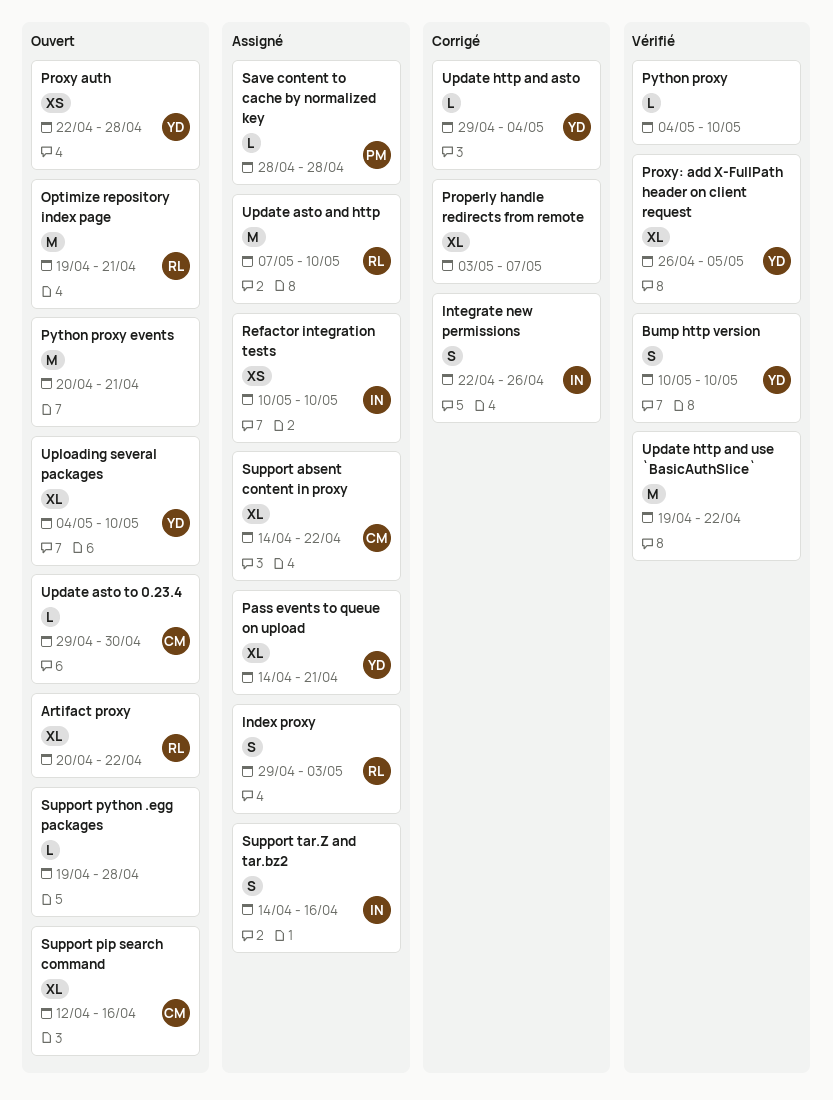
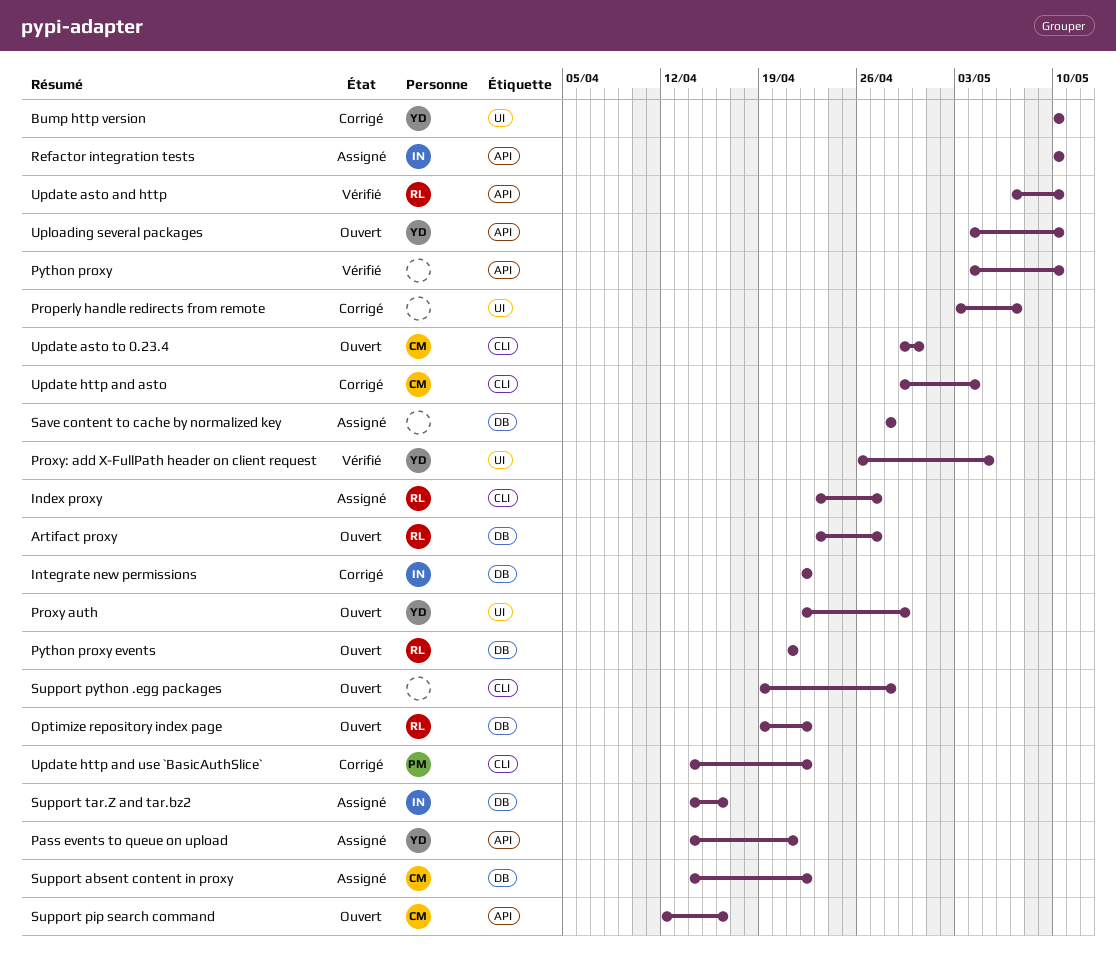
Artifact proxy, start: Apr 20 -> Apr 23
Artifact proxy, due: Apr 22 -> Apr 27
Bump http version, status: Vérifié -> Corrigé
Index proxy, start: Apr 29 -> Apr 23
Index proxy, due: May 3 -> Apr 27
Integrate new permissions, due: Apr 26 -> Apr 22
Optimize repository index page, due: Apr 21 -> Apr 22
Proxy auth, due: Apr 28 -> Apr 29
Python proxy events, owner: none -> RL
Python proxy events, start: Apr 20 -> Apr 21
Save content to cache by normalized key, owner: PM -> none
Update asto and http, status: Assigné -> Vérifié
Update http and asto, owner: YD -> CM
Update http and use `BasicAuthSlice`, status: Vérifié -> Corrigé
Update http and use `BasicAuthSlice`, owner: none -> PM
Update http and use `BasicAuthSlice`, start: Apr 19 -> Apr 14

